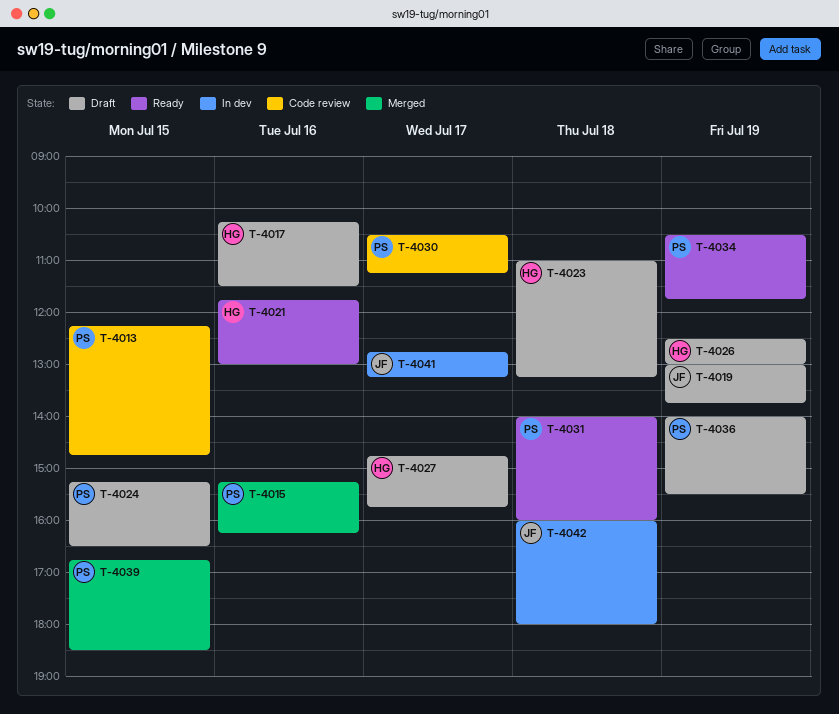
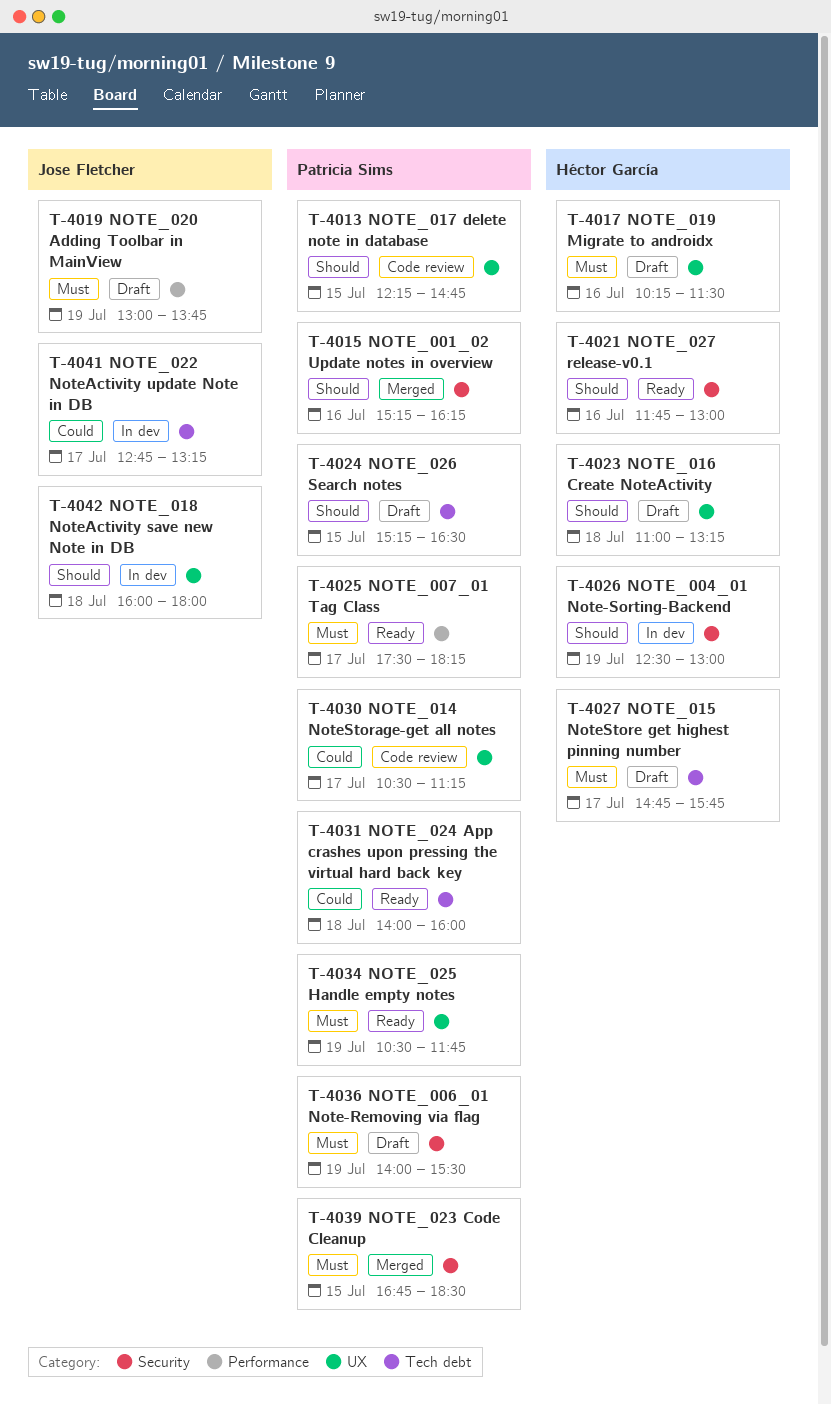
T-4025: none -> present
T-4026, status: Draft -> In dev

